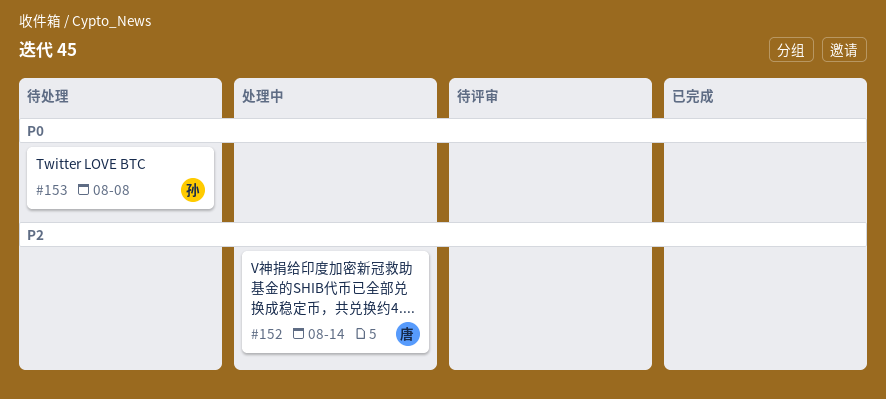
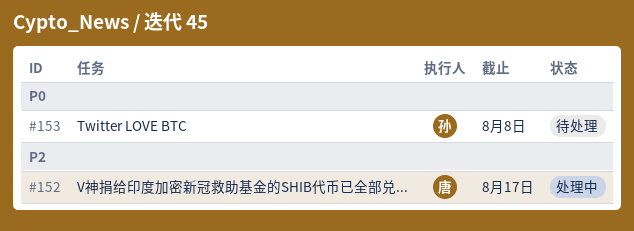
#152, due: Aug 14 -> Aug 17

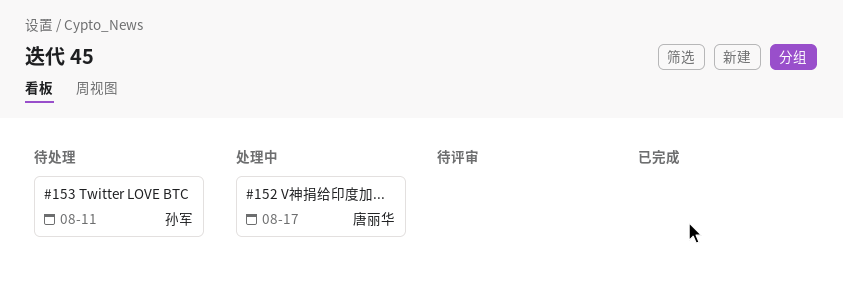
#153, due: Aug 8 -> Aug 11

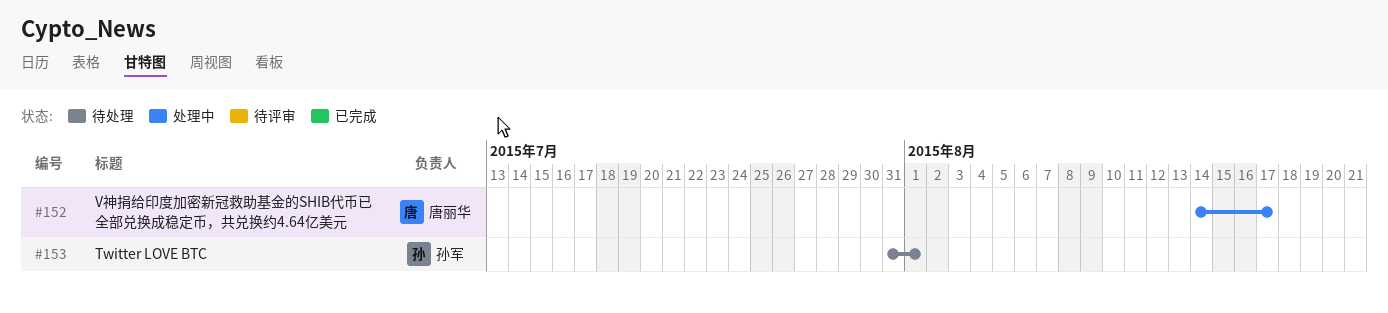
#153, due: Aug 11 -> Aug 1

